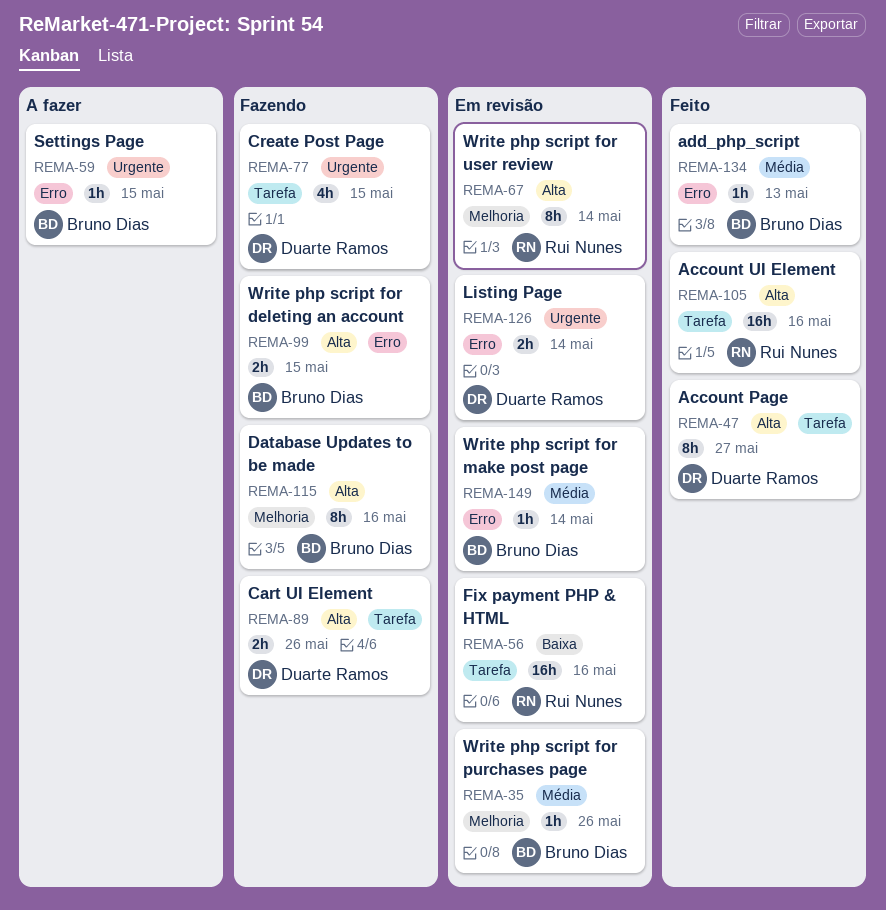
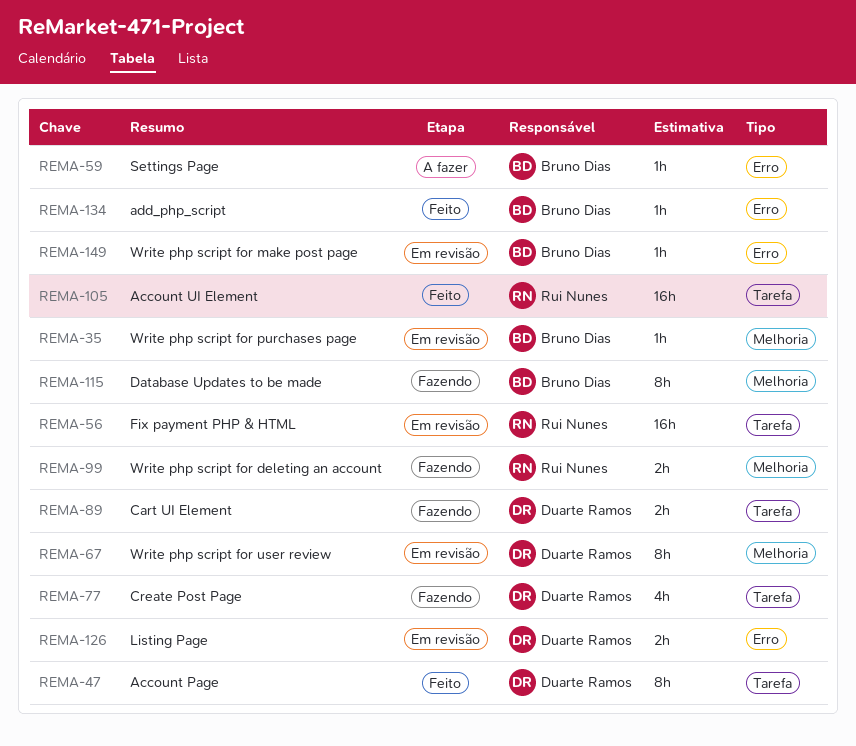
REMA-67, owner: Rui Nunes -> Duarte Ramos
REMA-99, owner: Bruno Dias -> Rui Nunes
REMA-99, label: Erro -> Melhoria

